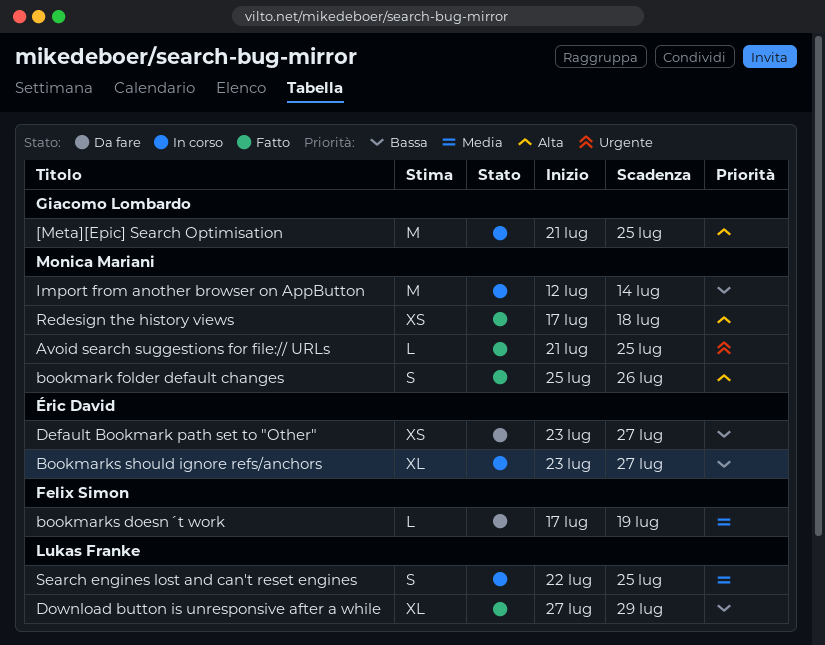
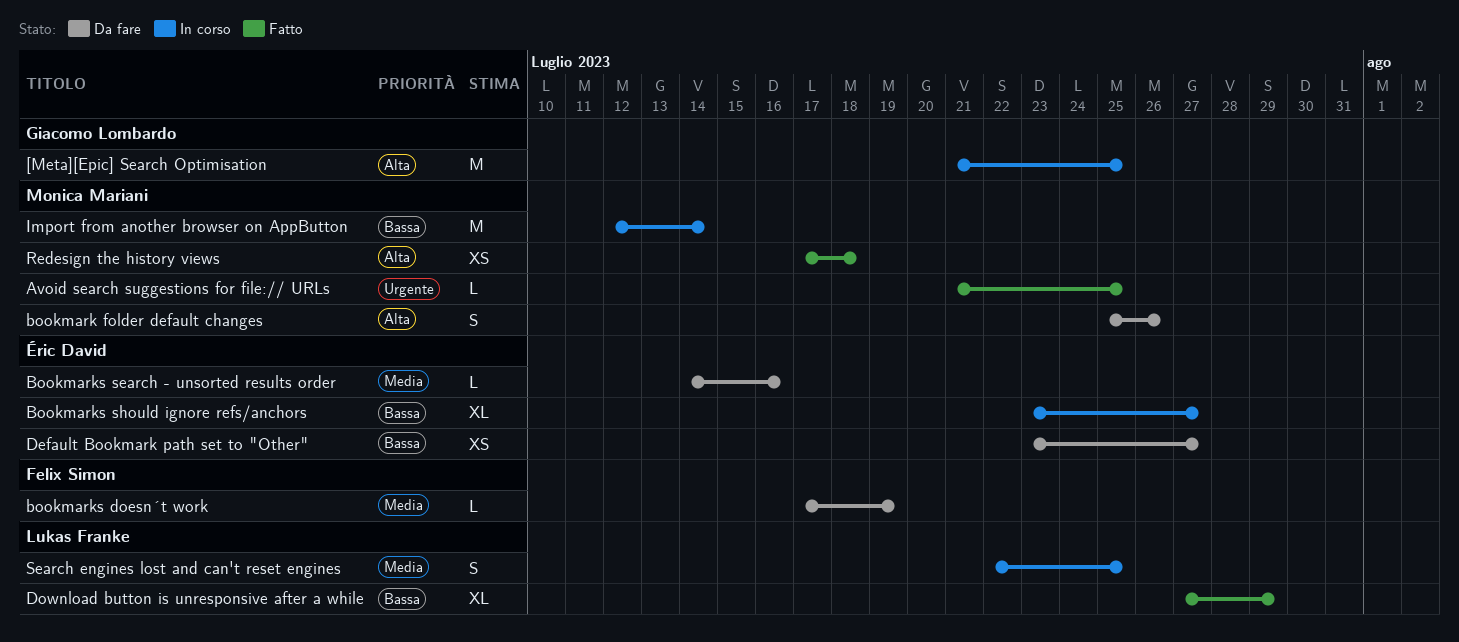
bookmark folder default changes, status: Fatto -> Da fare
Bookmarks search - unsorted results order: none -> present

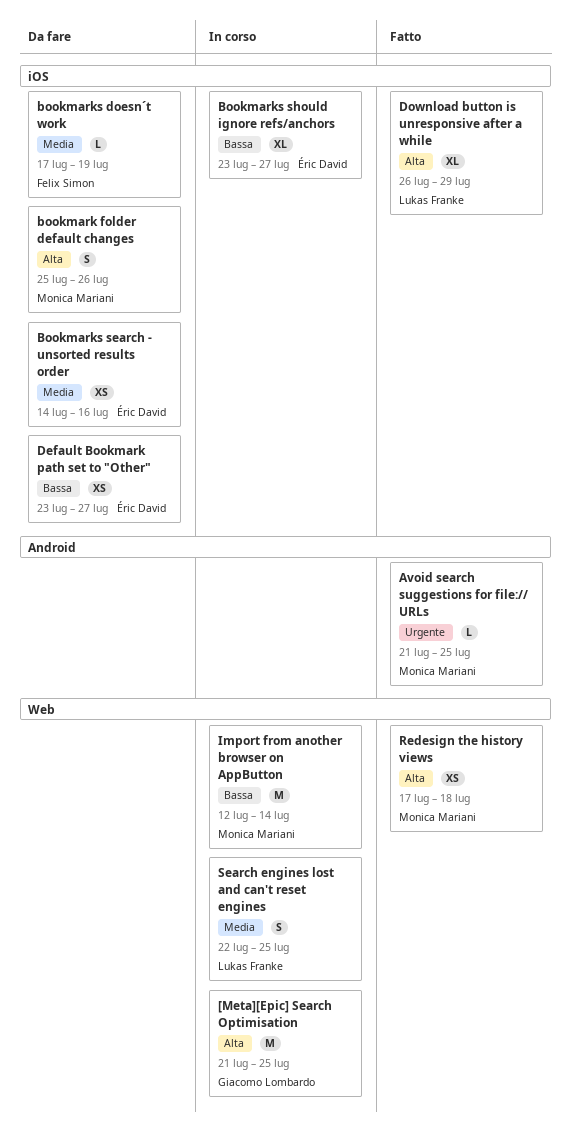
Bookmarks search - unsorted results order, estimate: L -> XS
Download button is unresponsive after a while, priority: Bassa -> Alta
Download button is unresponsive after a while, start: Jul 27 -> Jul 26

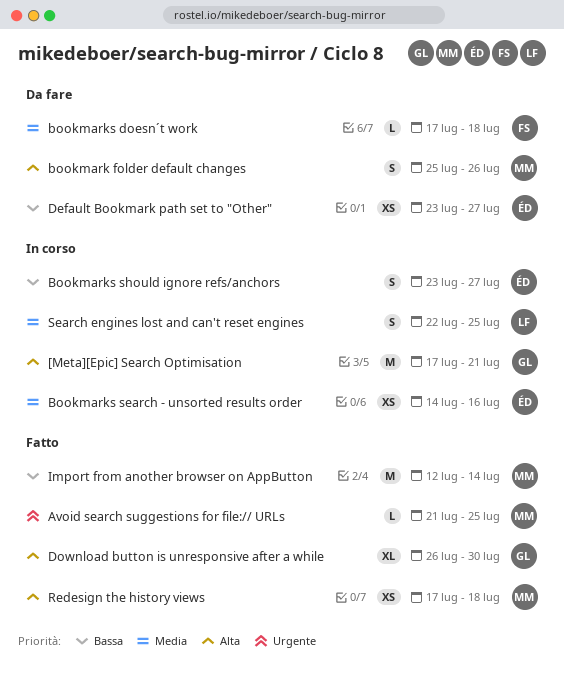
[Meta][Epic] Search Optimisation, start: Jul 21 -> Jul 17
[Meta][Epic] Search Optimisation, due: Jul 25 -> Jul 21
bookmarks doesn´t work, due: Jul 19 -> Jul 18
Bookmarks search - unsorted results order, status: Da fare -> In corso
Bookmarks should ignore refs/anchors, estimate: XL -> S
Download button is unresponsive after a while, owner: Lukas Franke -> Giacomo Lombardo
Download button is unresponsive after a while, due: Jul 29 -> Jul 30
Import from another browser on AppButton, status: In corso -> Fatto

